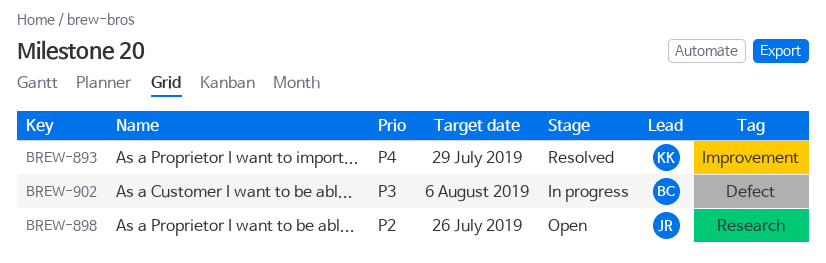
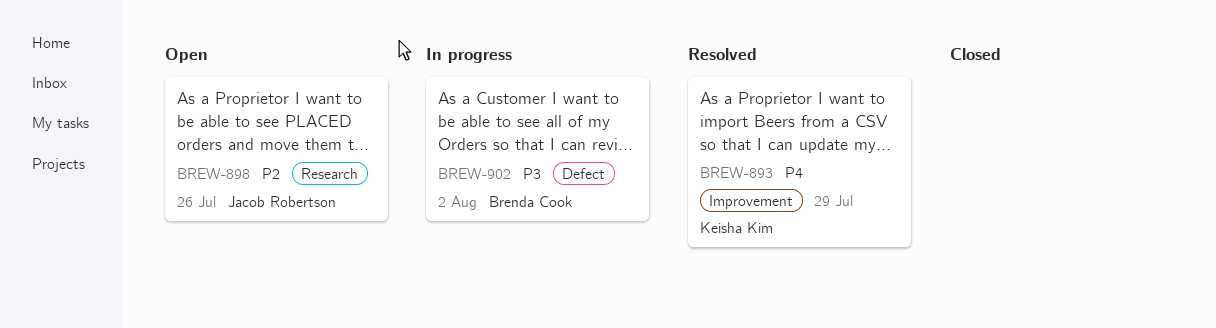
BREW-902, due: Aug 6 -> Aug 2

